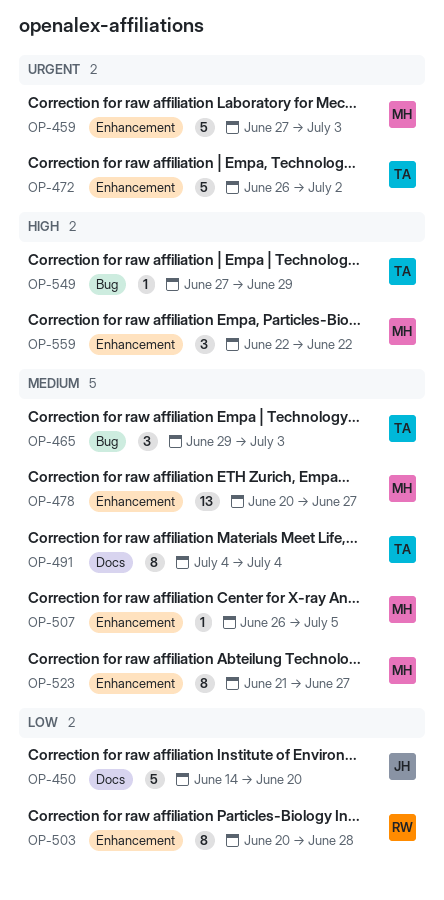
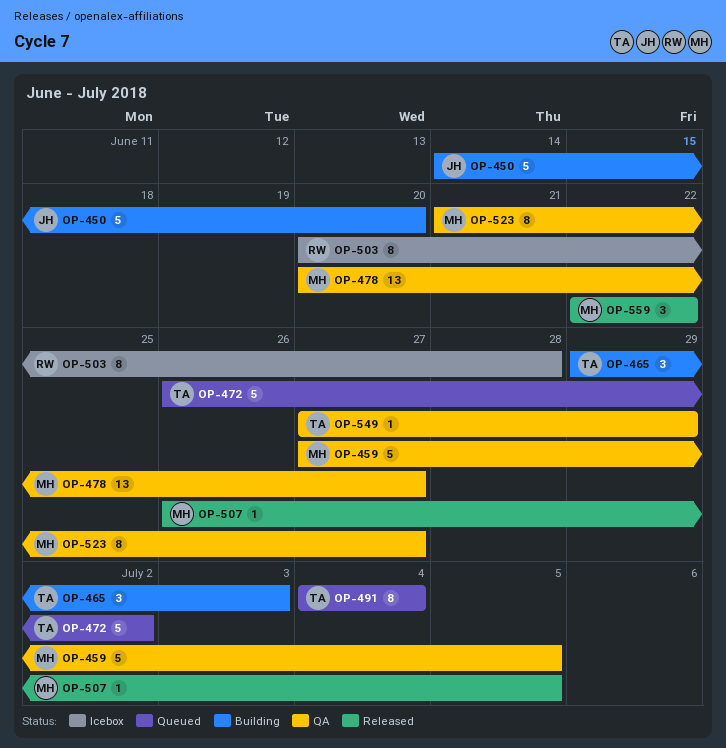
OP-459, due: Jul 3 -> Jul 5

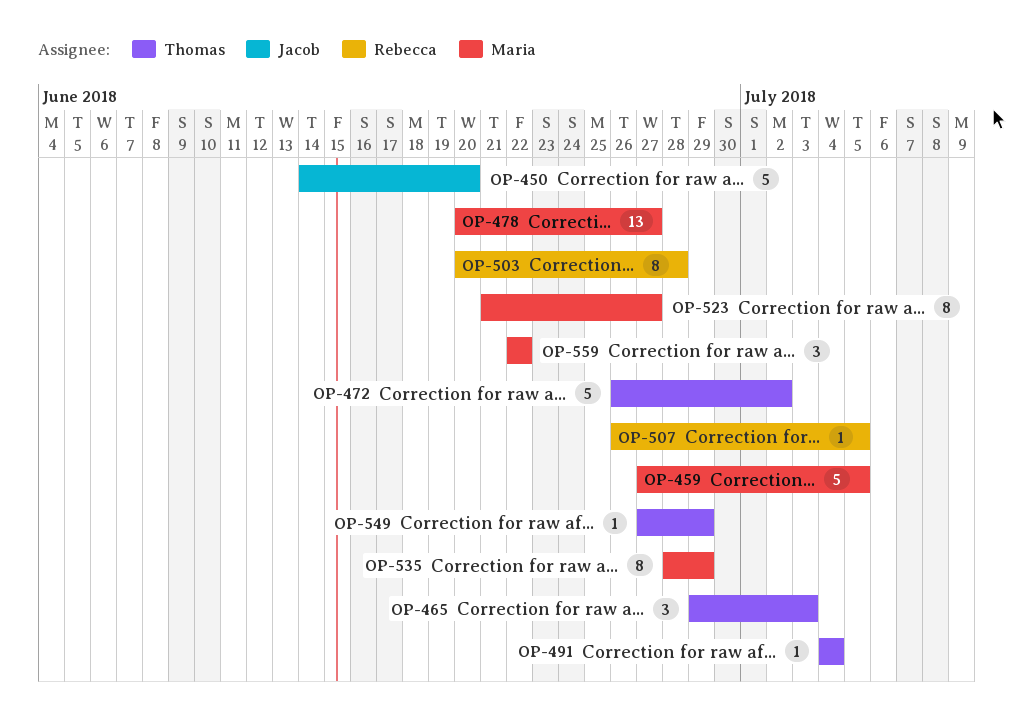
OP-491, estimate: 8 -> 1
OP-507, owner: Maria -> Rebecca
OP-535: none -> present

